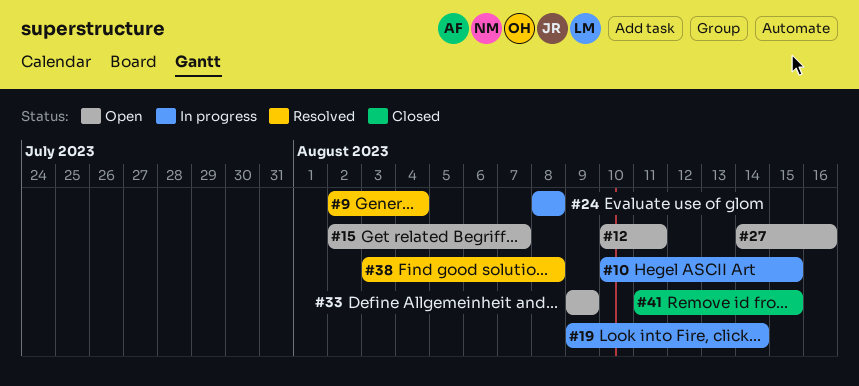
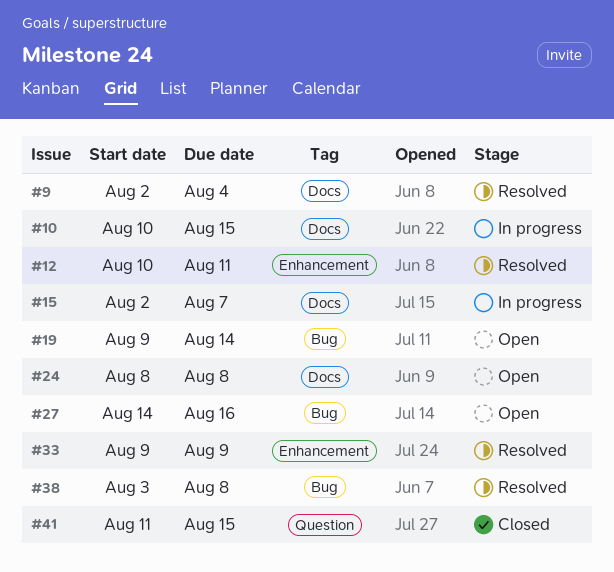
#12, status: Open -> Resolved
#15, status: Open -> In progress
#19, status: In progress -> Open
#24, status: In progress -> Open
#33, status: Open -> Resolved

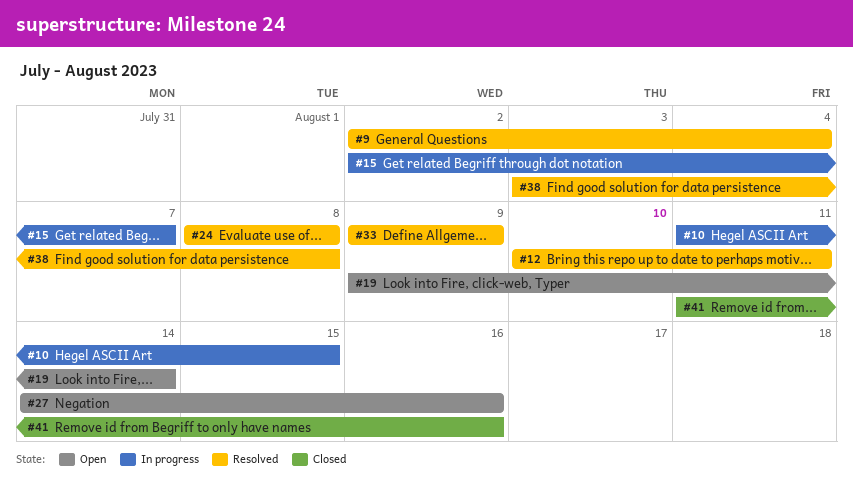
#10, start: Aug 10 -> Aug 11
#24, status: Open -> Resolved
#41, due: Aug 15 -> Aug 16

